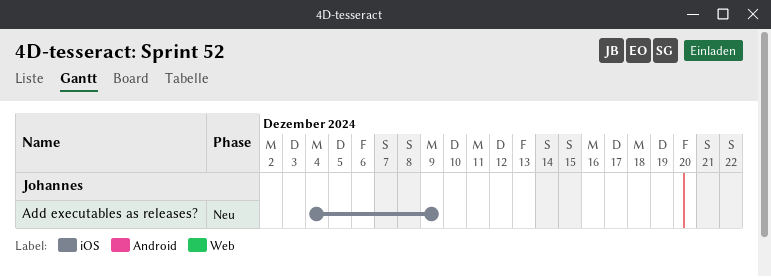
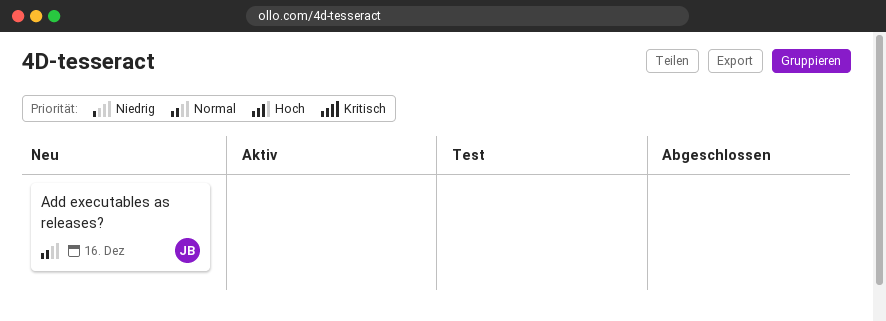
Add executables as releases?, due: Dec 9 -> Dec 16

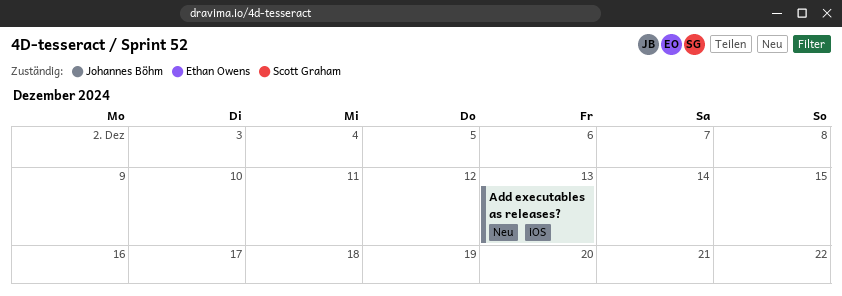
Add executables as releases?, due: Dec 16 -> Dec 13

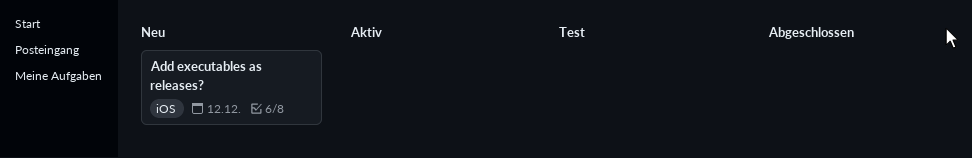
Add executables as releases?, due: Dec 13 -> Dec 12

